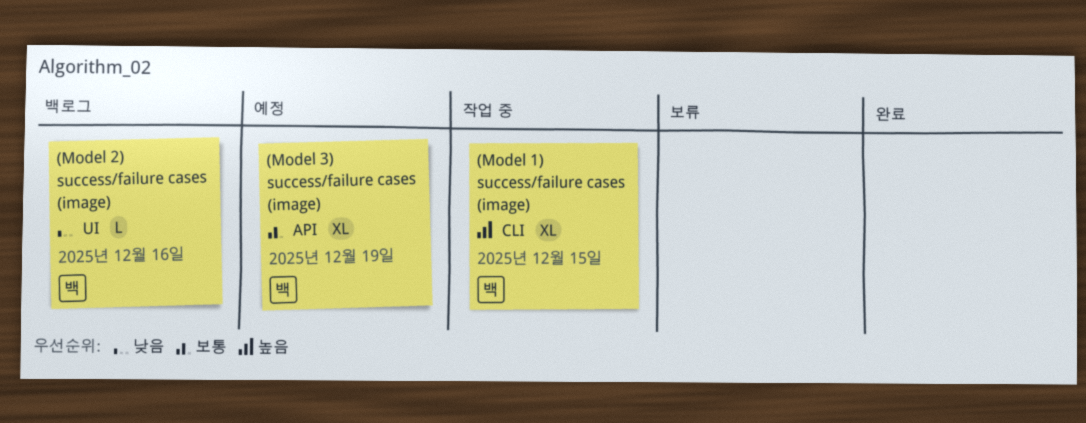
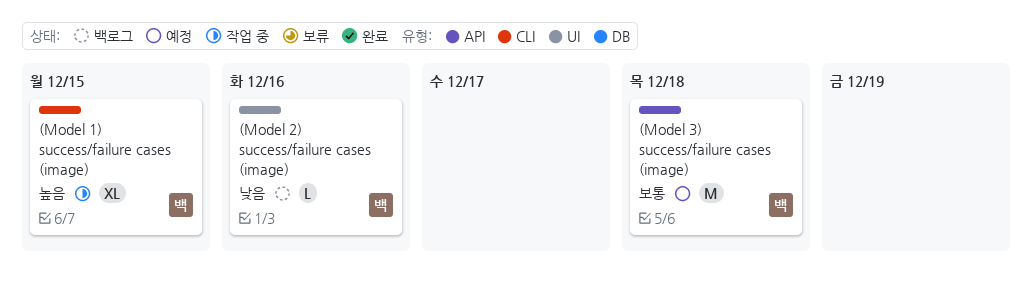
(Model 3) success/failure cases (image), estimate: XL -> M
(Model 3) success/failure cases (image), due: Dec 19 -> Dec 18

